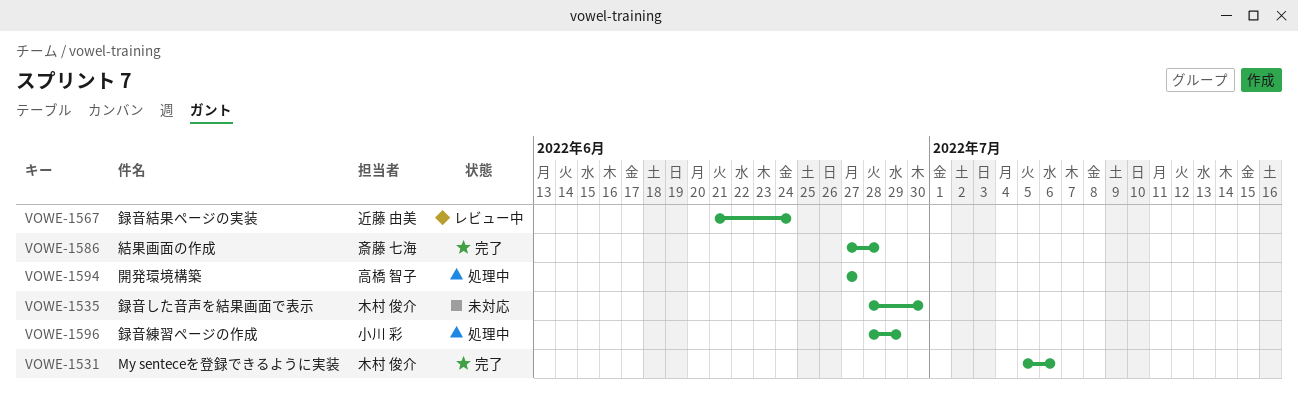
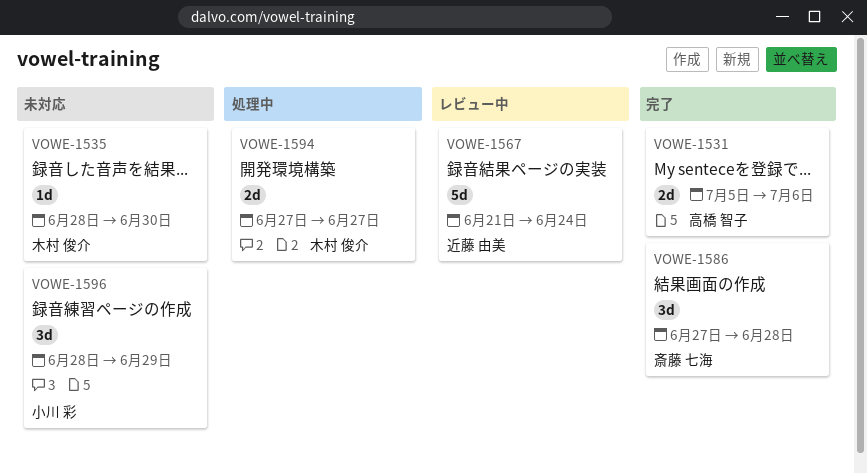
VOWE-1531, owner: 木村 俊介 -> 高橋 智子
VOWE-1594, owner: 高橋 智子 -> 木村 俊介
VOWE-1596, status: 処理中 -> 未対応

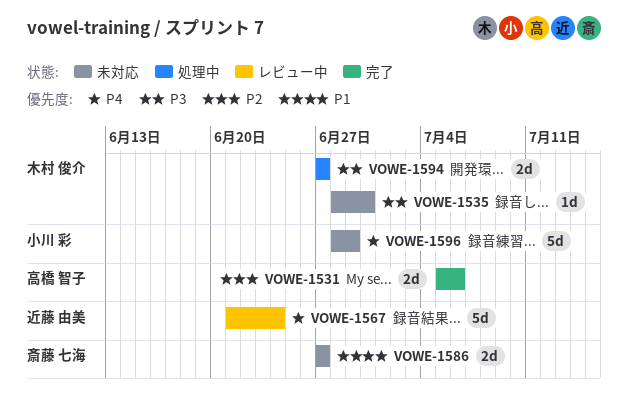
VOWE-1586, status: 完了 -> 未対応
VOWE-1586, estimate: 3d -> 2d
VOWE-1586, due: Jun 28 -> Jun 27
VOWE-1596, estimate: 3d -> 5d

